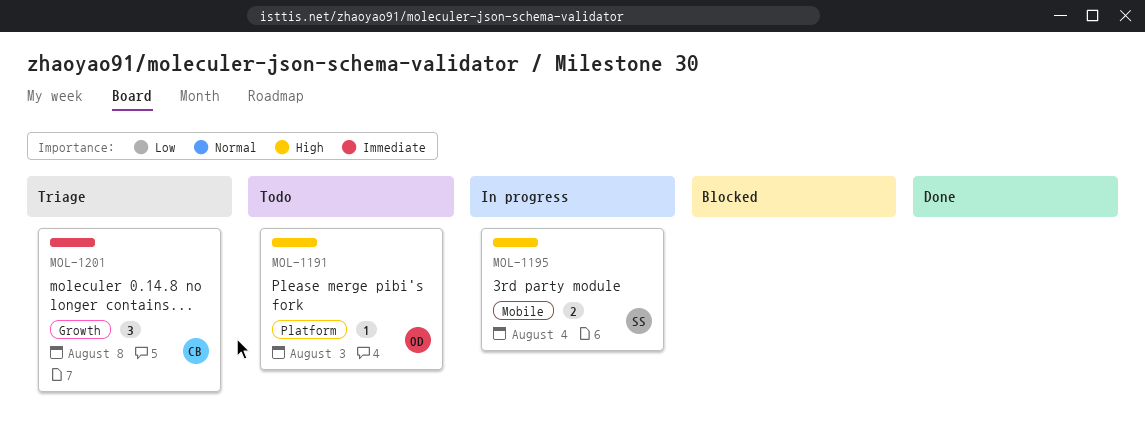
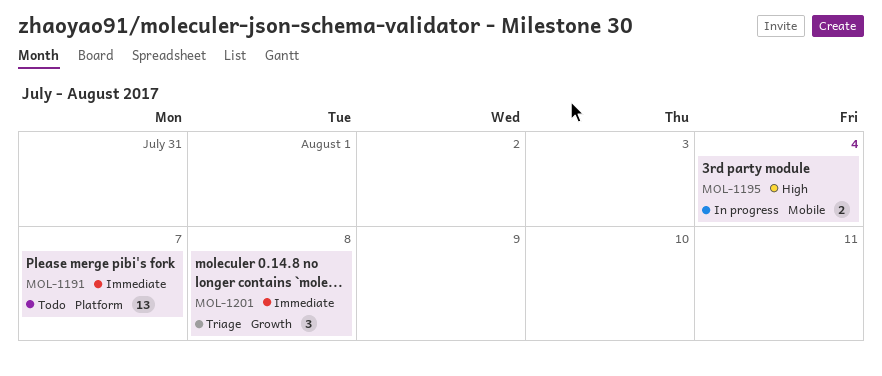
MOL-1191, priority: High -> Immediate
MOL-1191, estimate: 1 -> 13
MOL-1191, due: Aug 3 -> Aug 7

